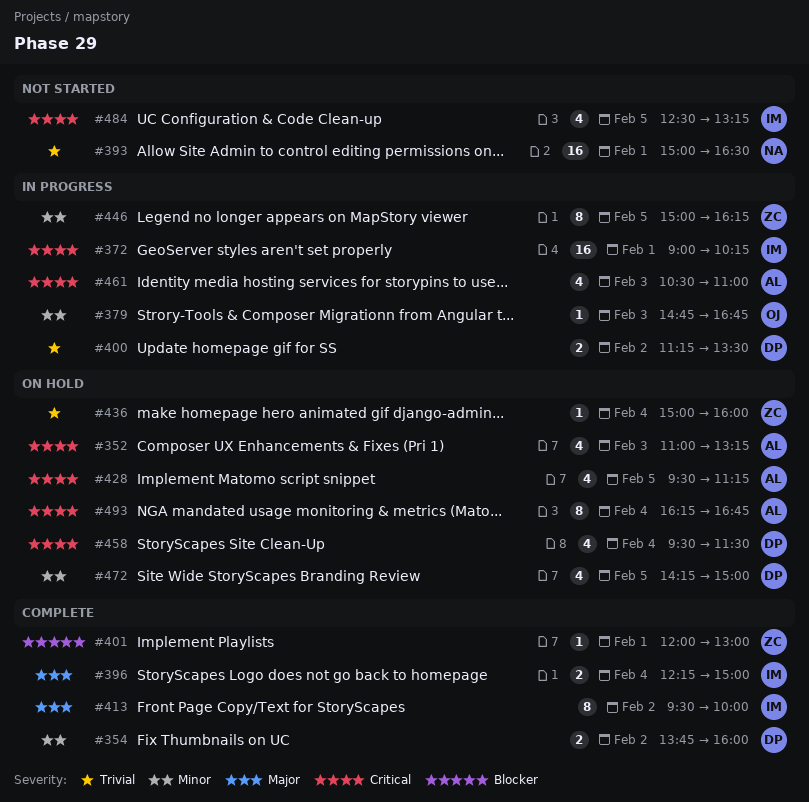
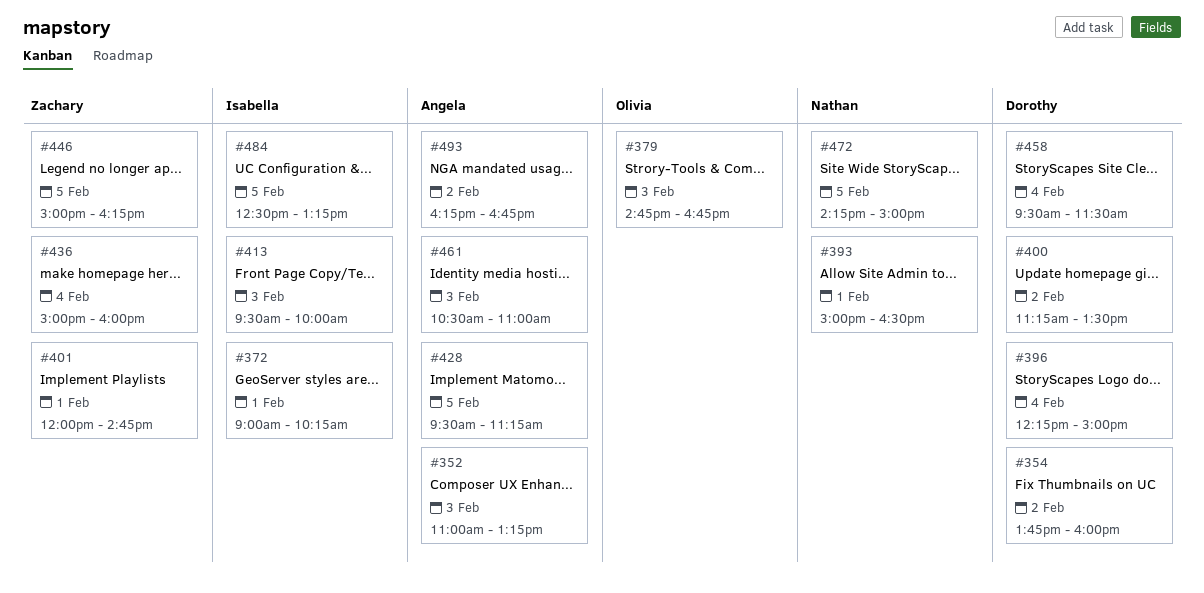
#396, owner: Isabella -> Dorothy
#401, ends: 13:00 -> 14:45
#413, day: Feb 2 -> Feb 3
#472, owner: Dorothy -> Nathan
#493, day: Feb 4 -> Feb 2

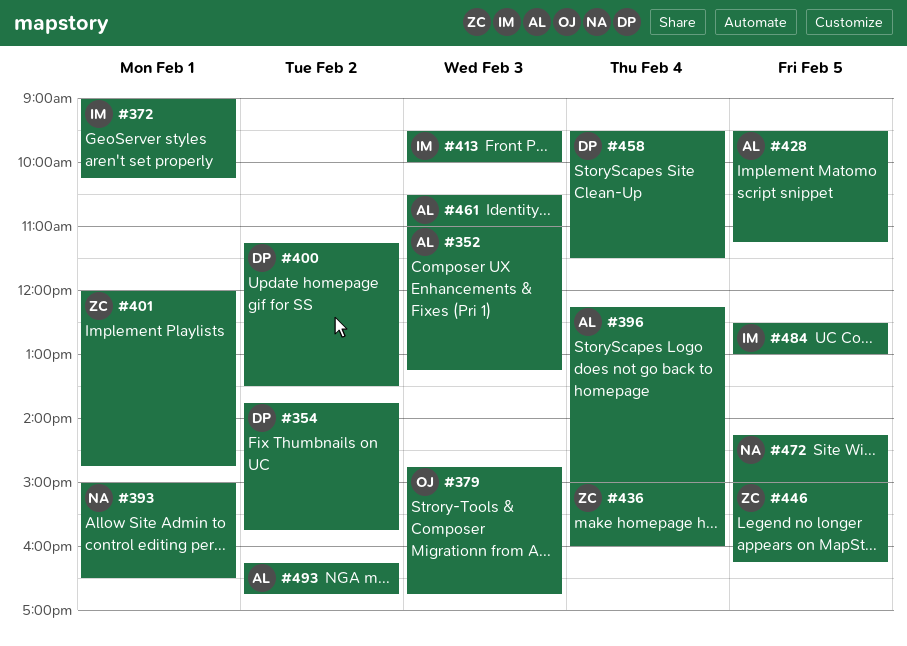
#354, ends: 16:00 -> 15:45
#396, owner: Dorothy -> Angela
#484, ends: 13:15 -> 13:00

